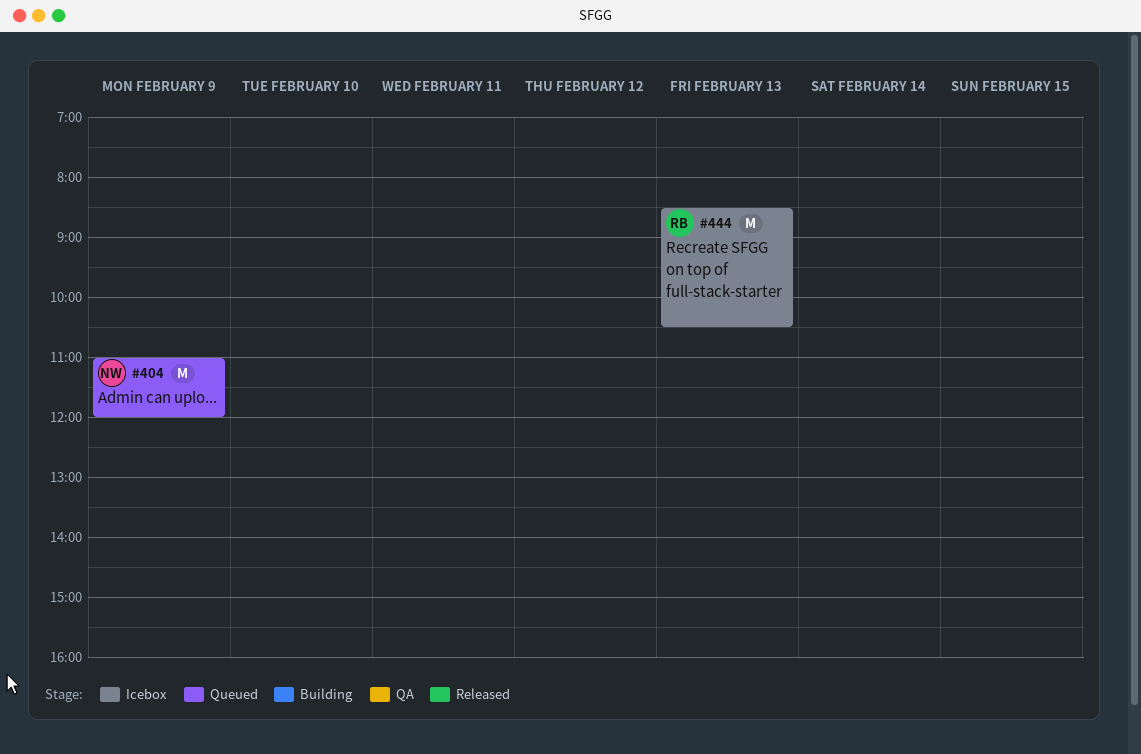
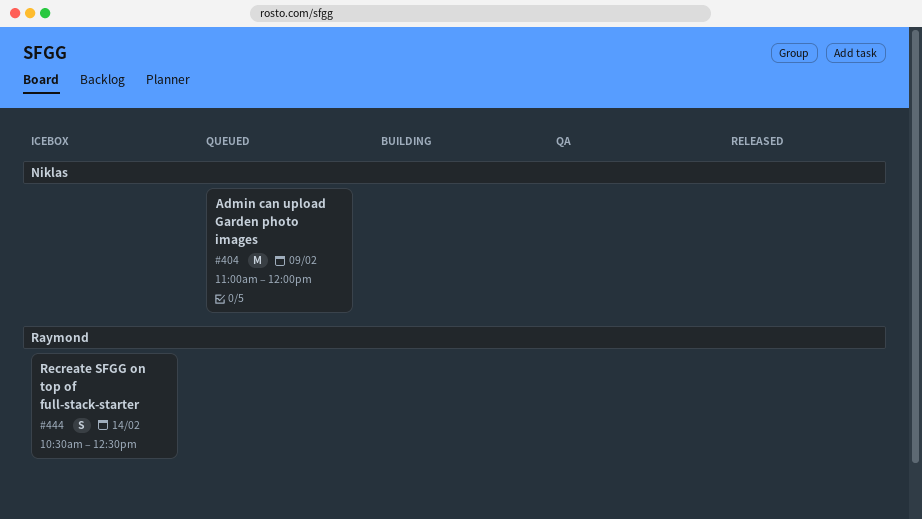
#444, estimate: M -> S
#444, day: Feb 13 -> Feb 14
#444, begins: 08:30 -> 10:30
#444, ends: 10:30 -> 12:30

